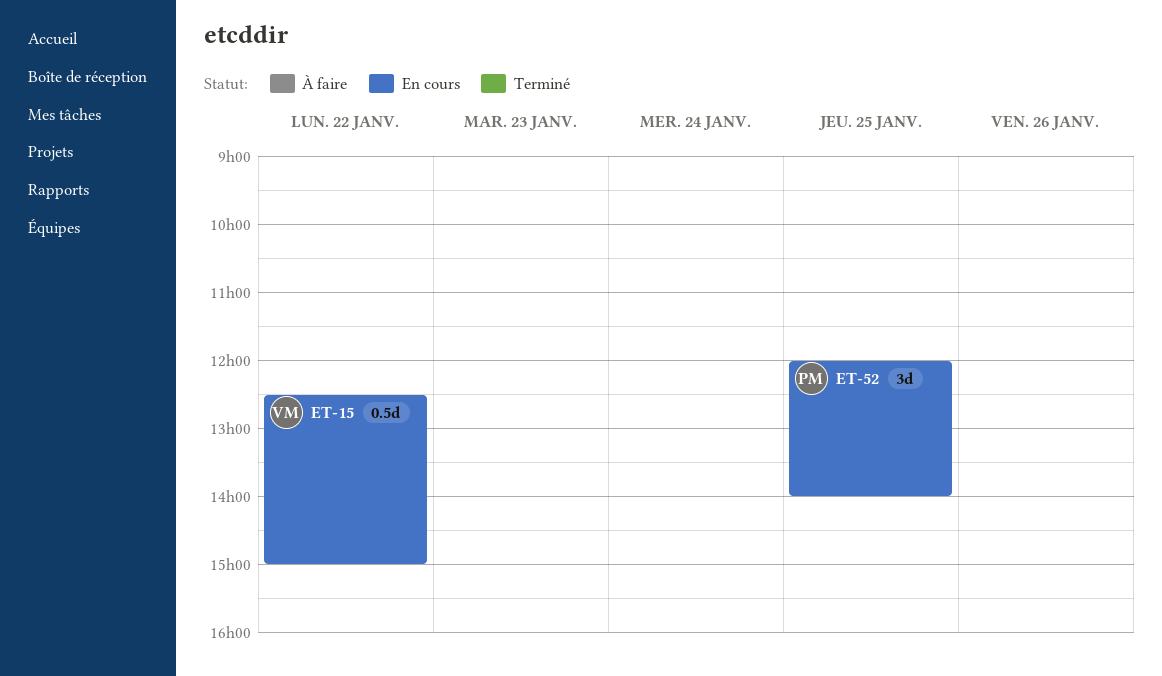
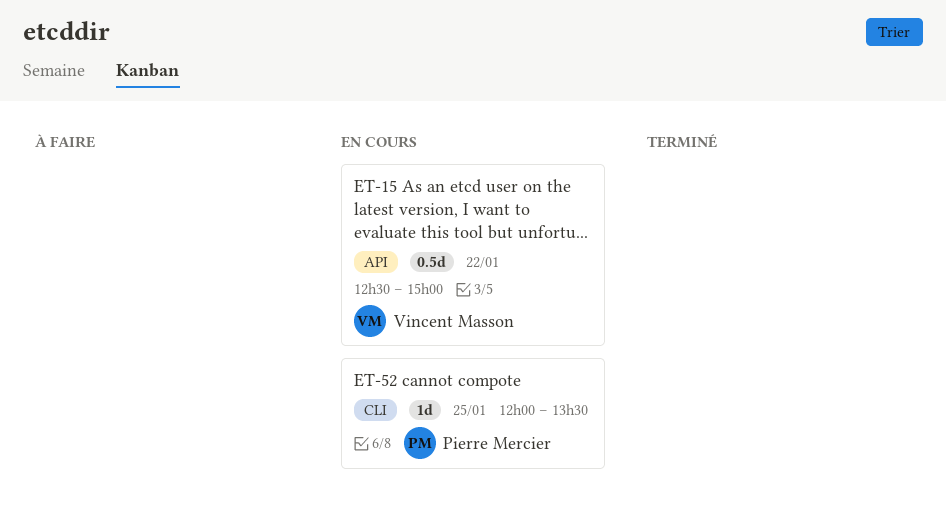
ET-52, estimate: 3d -> 1d
ET-52, ends: 14:00 -> 13:30

